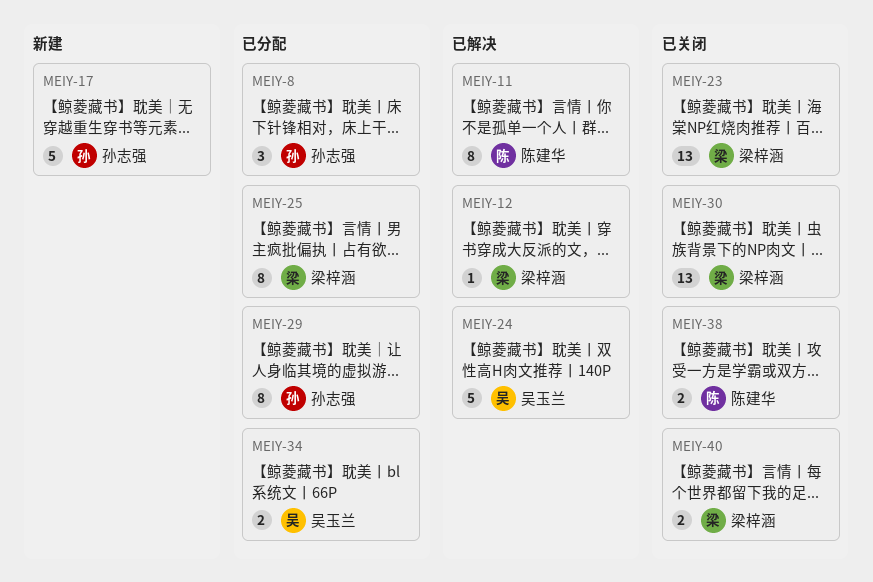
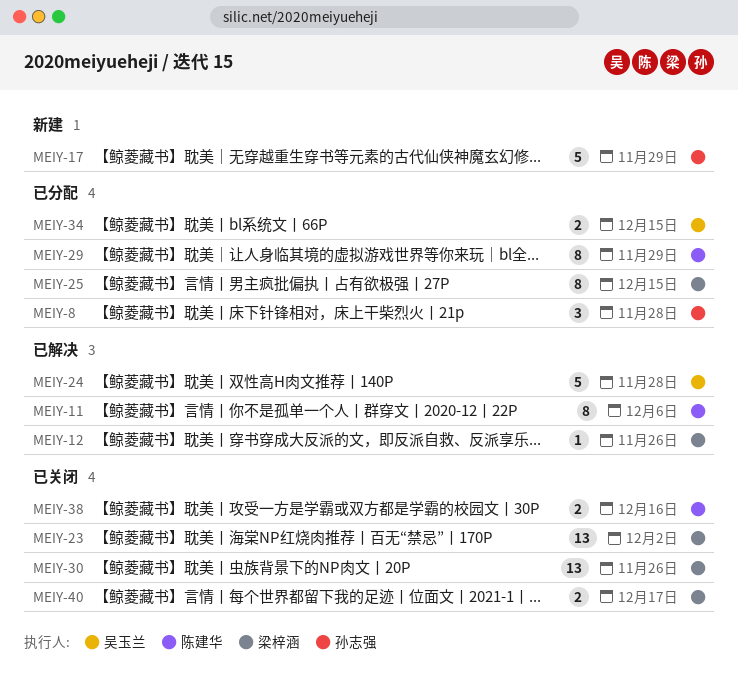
MEIY-29, owner: 孙志强 -> 陈建华

